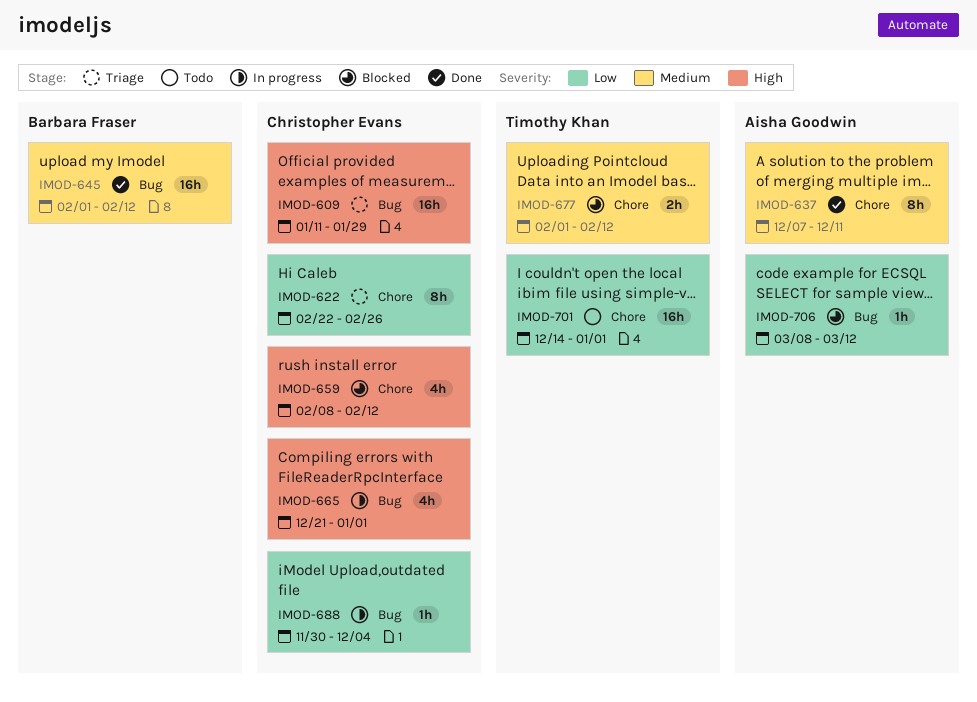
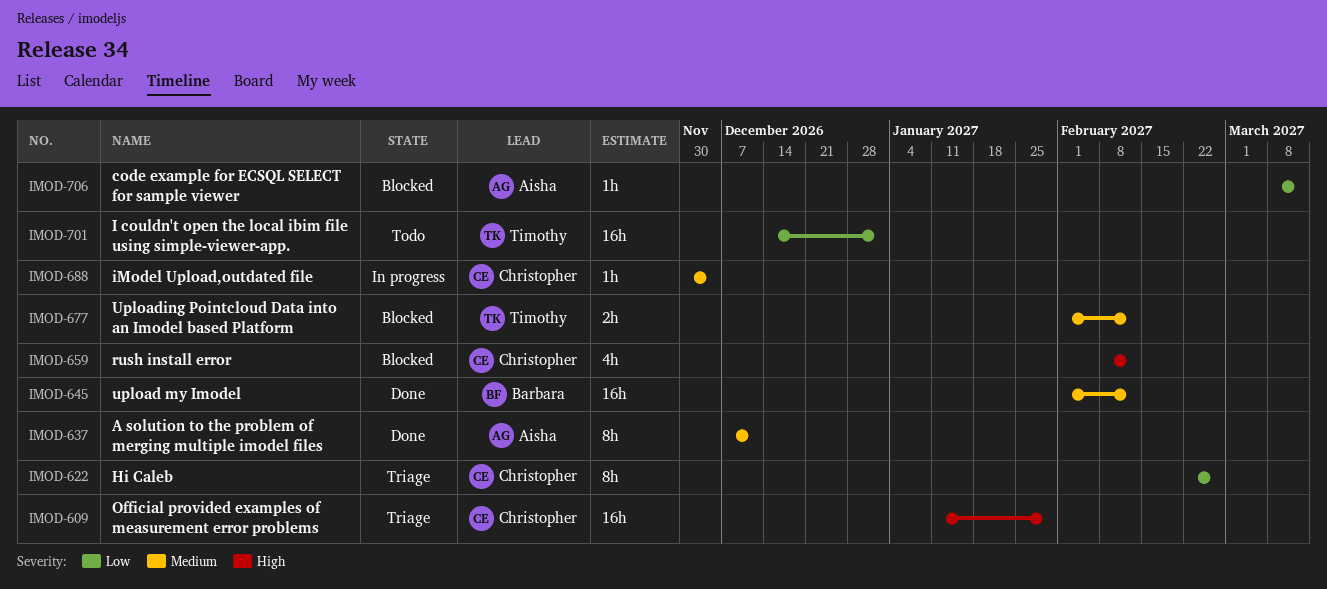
IMOD-665: present -> none
IMOD-688, priority: Low -> Medium

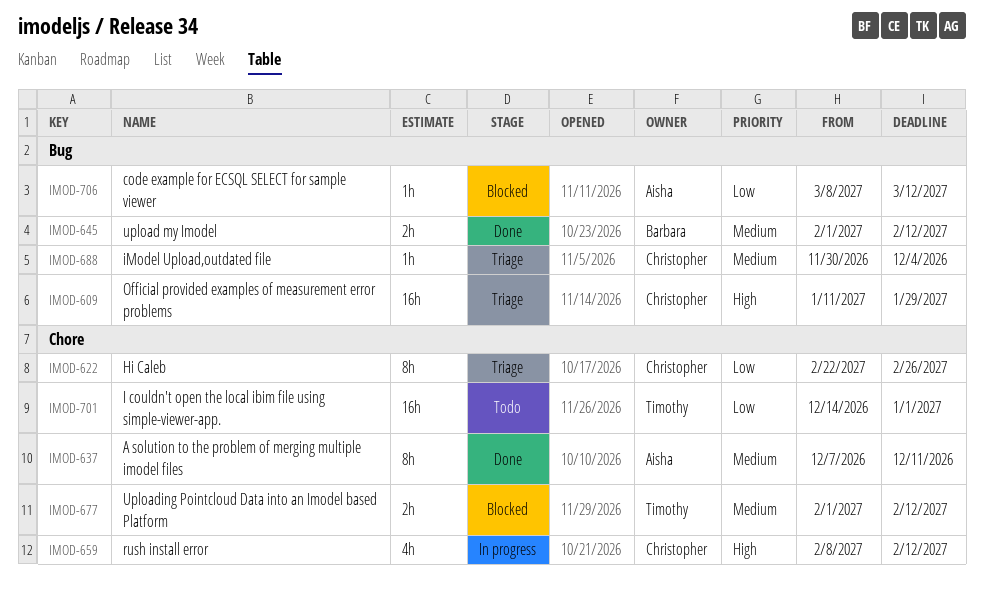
IMOD-645, estimate: 16h -> 2h
IMOD-659, status: Blocked -> In progress
IMOD-688, status: In progress -> Triage

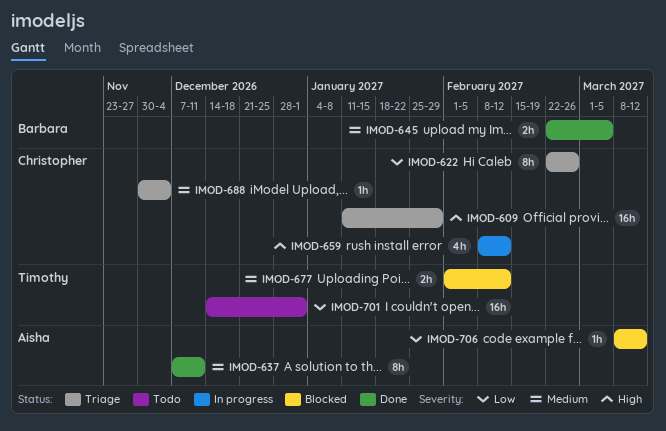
IMOD-645, start: Feb 1 -> Feb 22
IMOD-645, due: Feb 12 -> Mar 5

